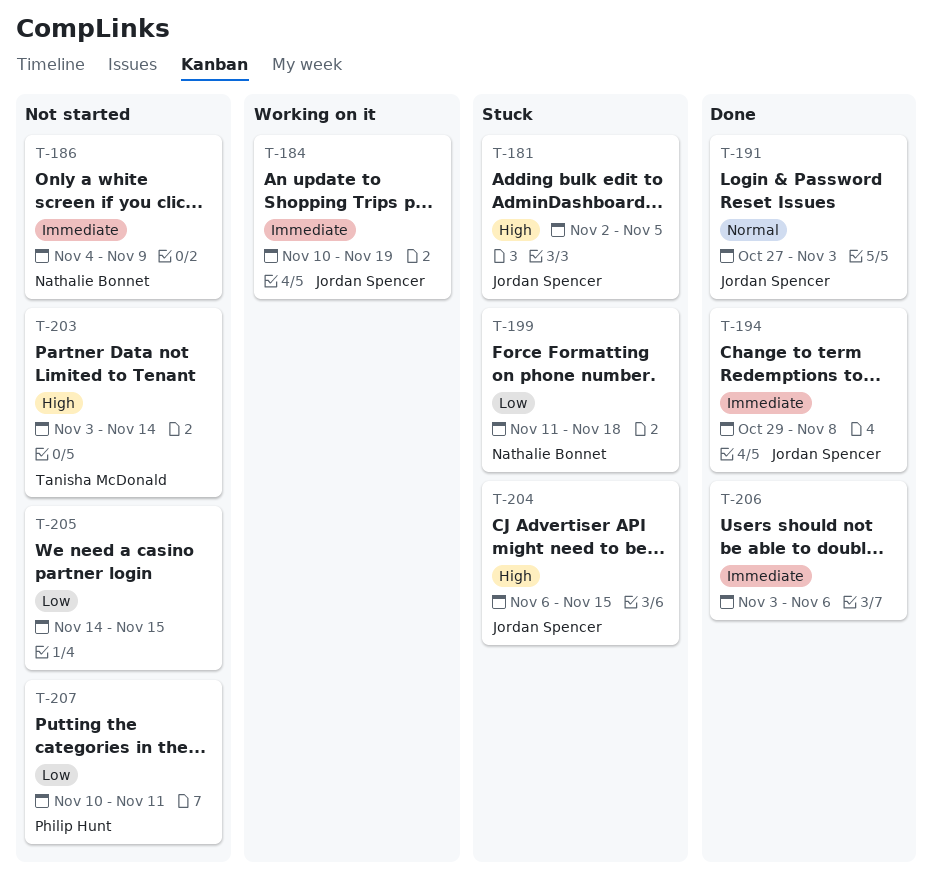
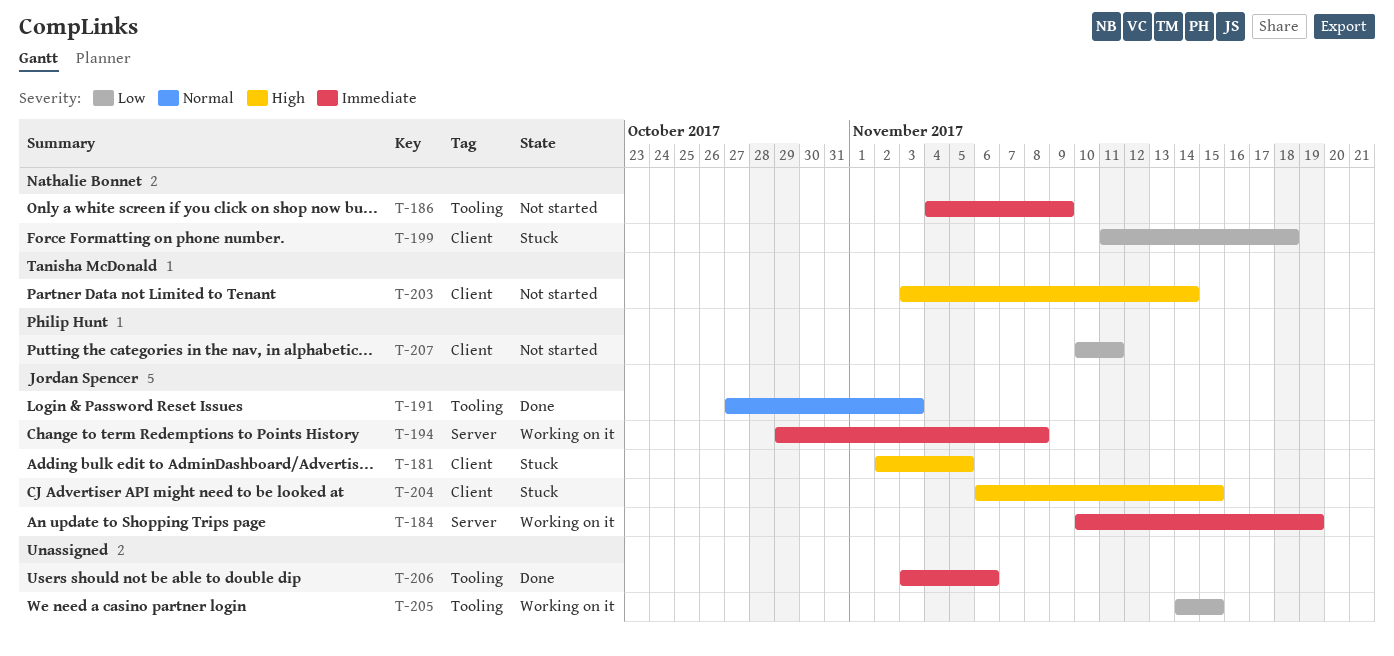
T-194, status: Done -> Working on it
T-205, status: Not started -> Working on it

